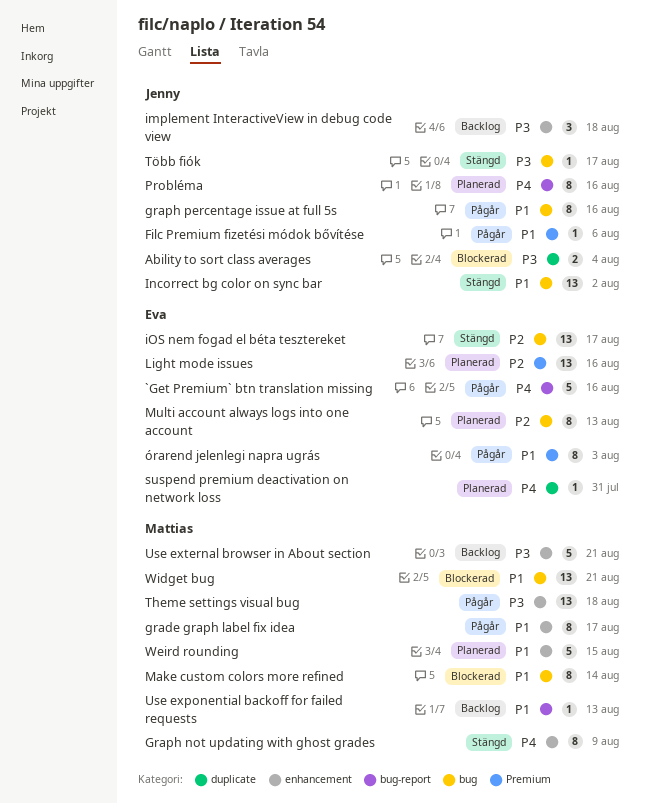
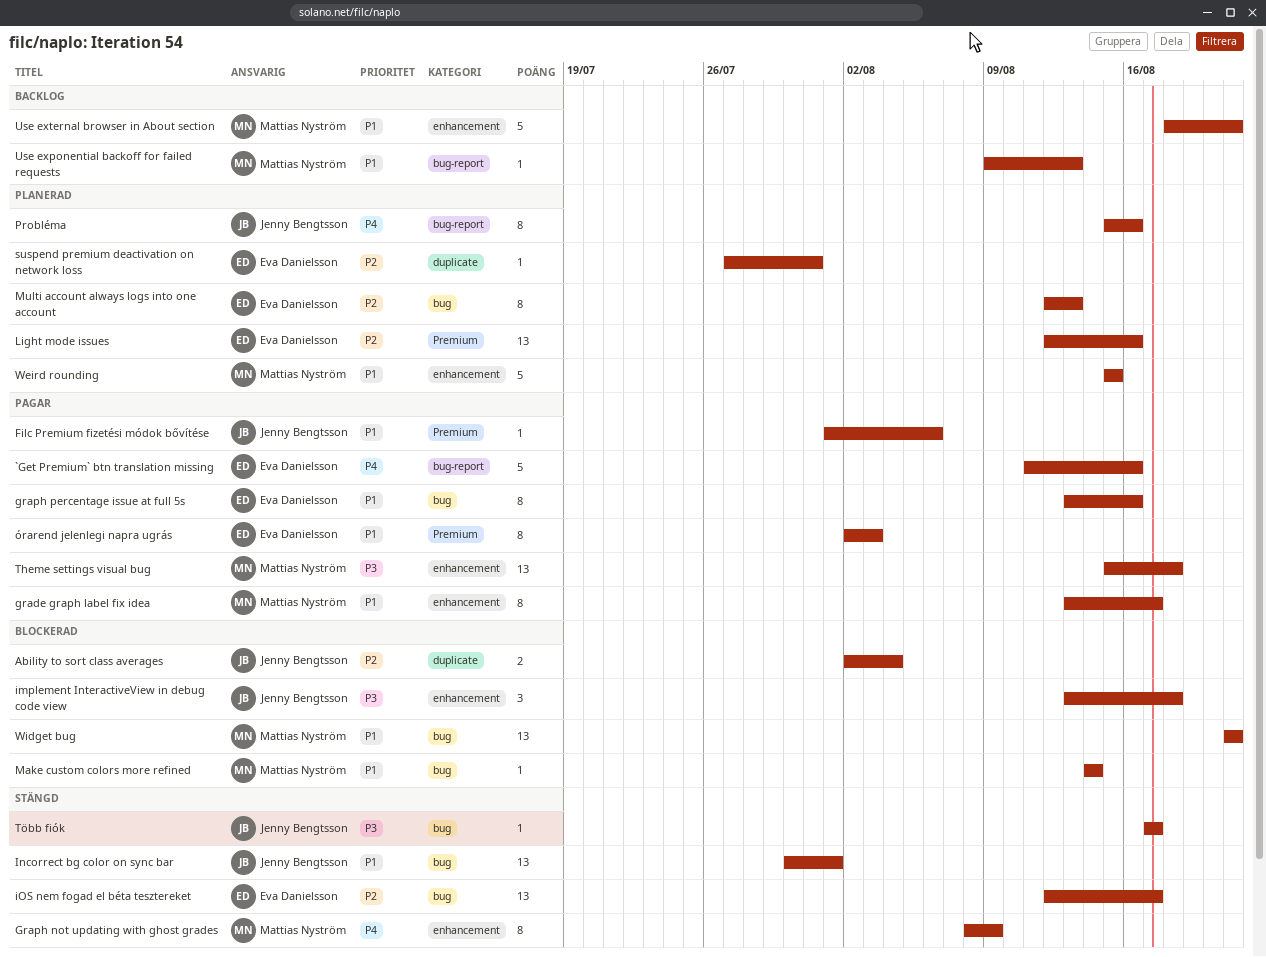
Ability to sort class averages, priority: P3 -> P2
graph percentage issue at full 5s, owner: Jenny Bengtsson -> Eva Danielsson
implement InteractiveView in debug code view, status: Backlog -> Blockerad
Incorrect bg color on sync bar, due: Aug 2 -> Aug 1
Make custom colors more refined, estimate: 8 -> 1
suspend premium deactivation on network loss, priority: P4 -> P2
Use external browser in About section, priority: P3 -> P1

